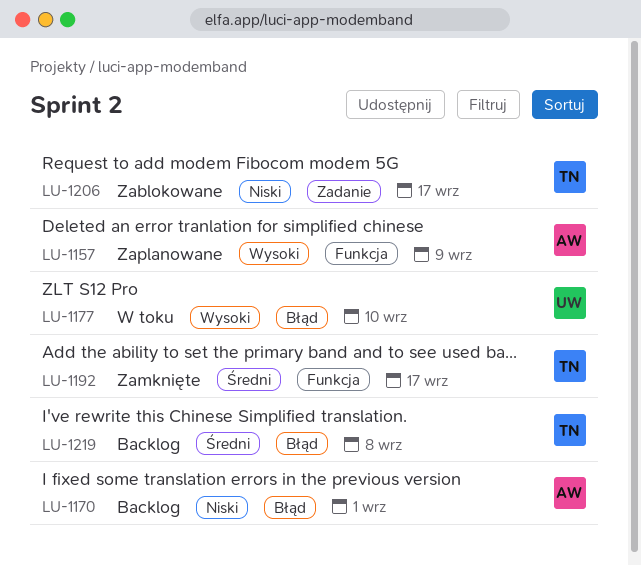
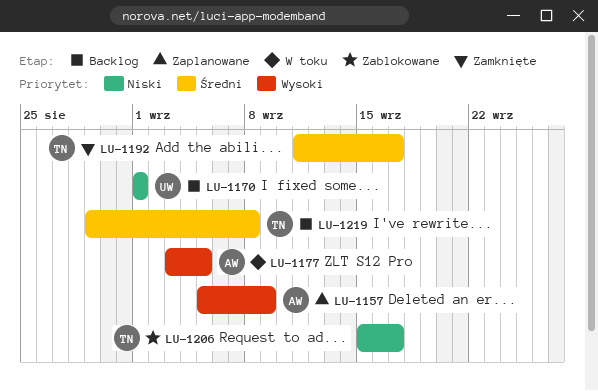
LU-1170, owner: AW -> UW
LU-1177, owner: UW -> AW
LU-1177, due: Sep 10 -> Sep 5

